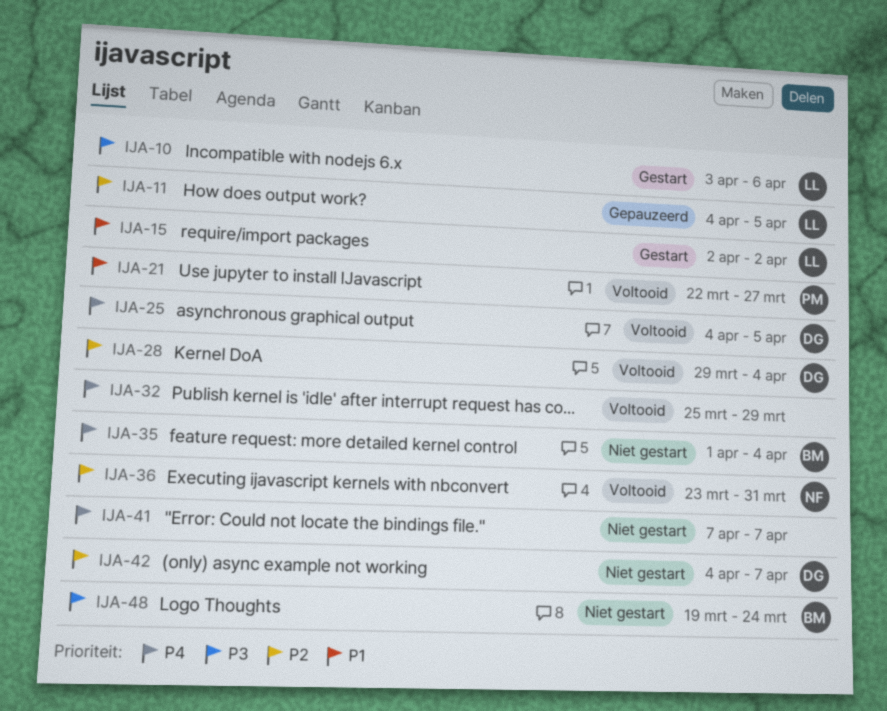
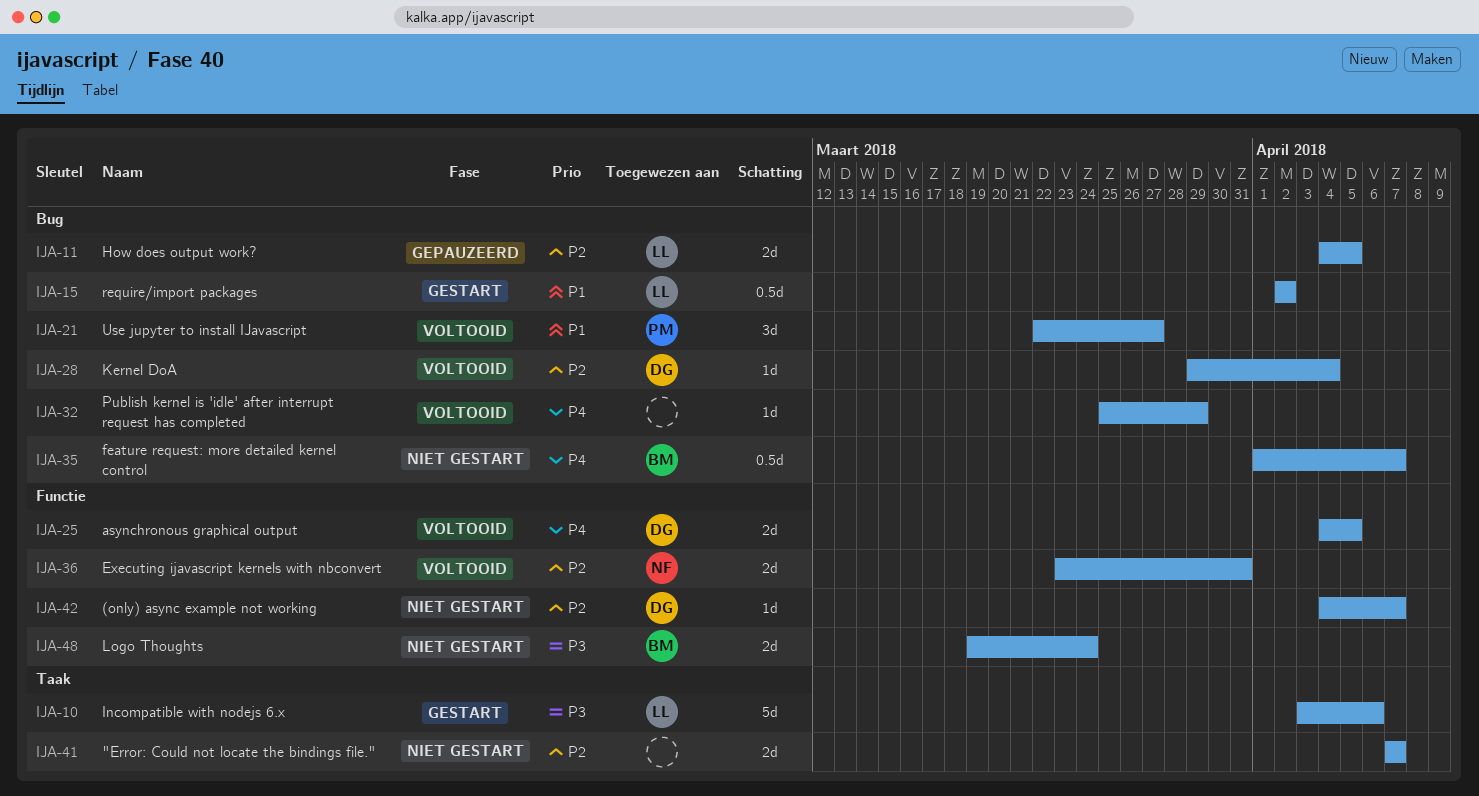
IJA-35, due: Apr 4 -> Apr 7
IJA-41, priority: P4 -> P2

